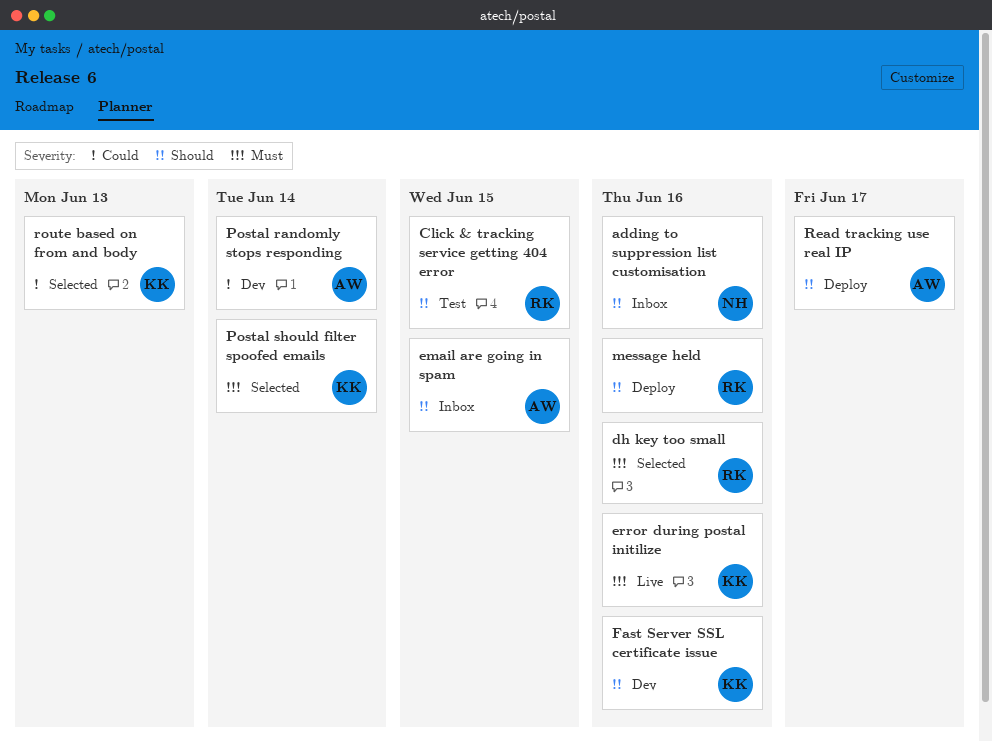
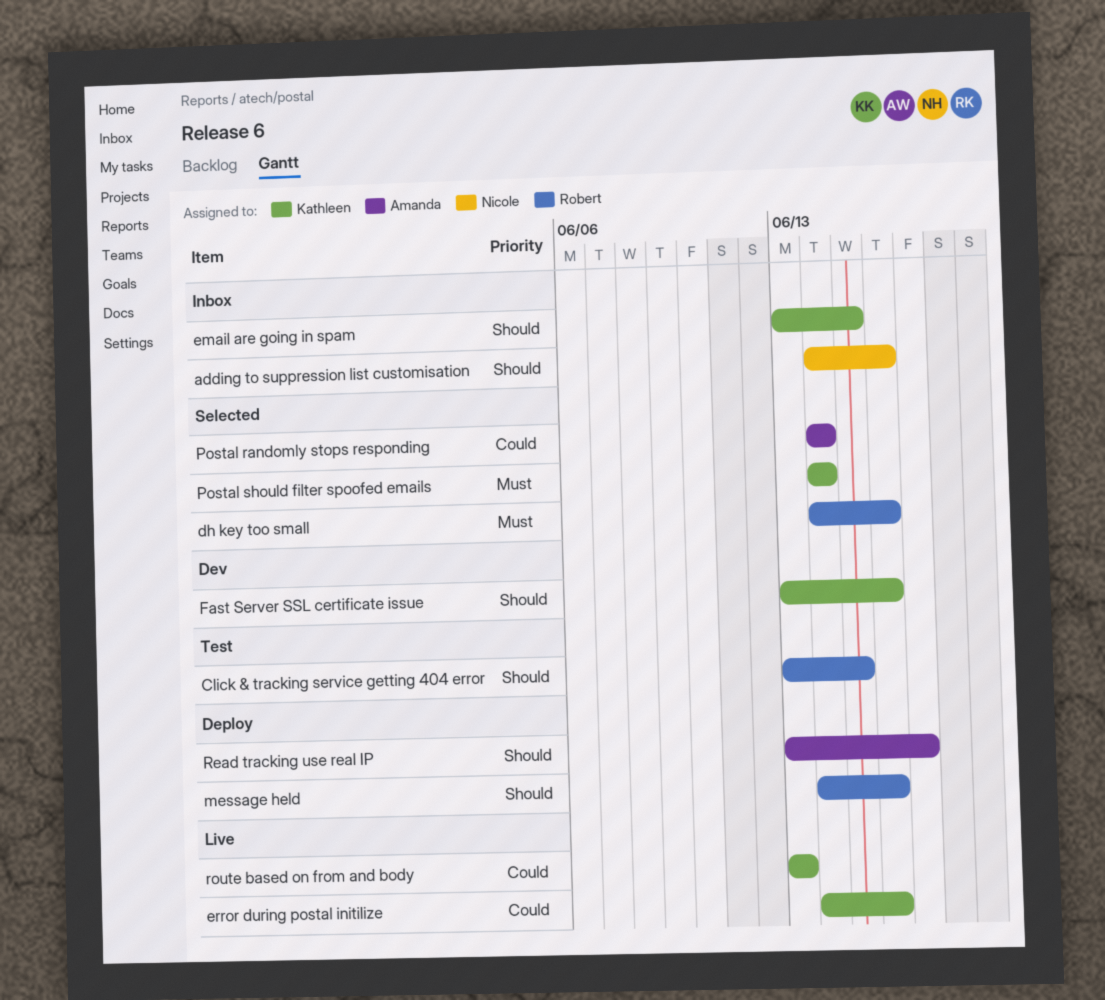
email are going in spam, owner: Amanda -> Kathleen
error during postal initilize, priority: Must -> Could
Postal randomly stops responding, status: Dev -> Selected
route based on from and body, status: Selected -> Live

